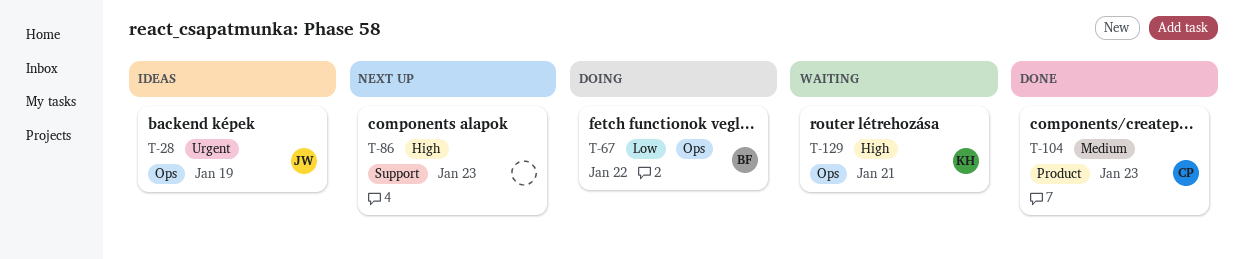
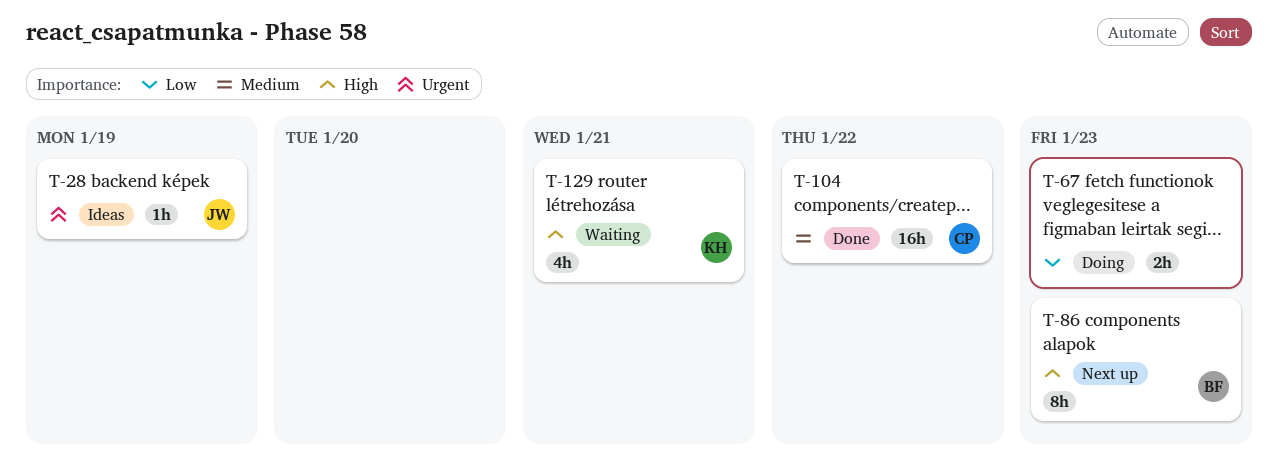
T-67, owner: BF -> none
T-67, due: Jan 22 -> Jan 23
T-86, owner: none -> BF
T-104, due: Jan 23 -> Jan 22

